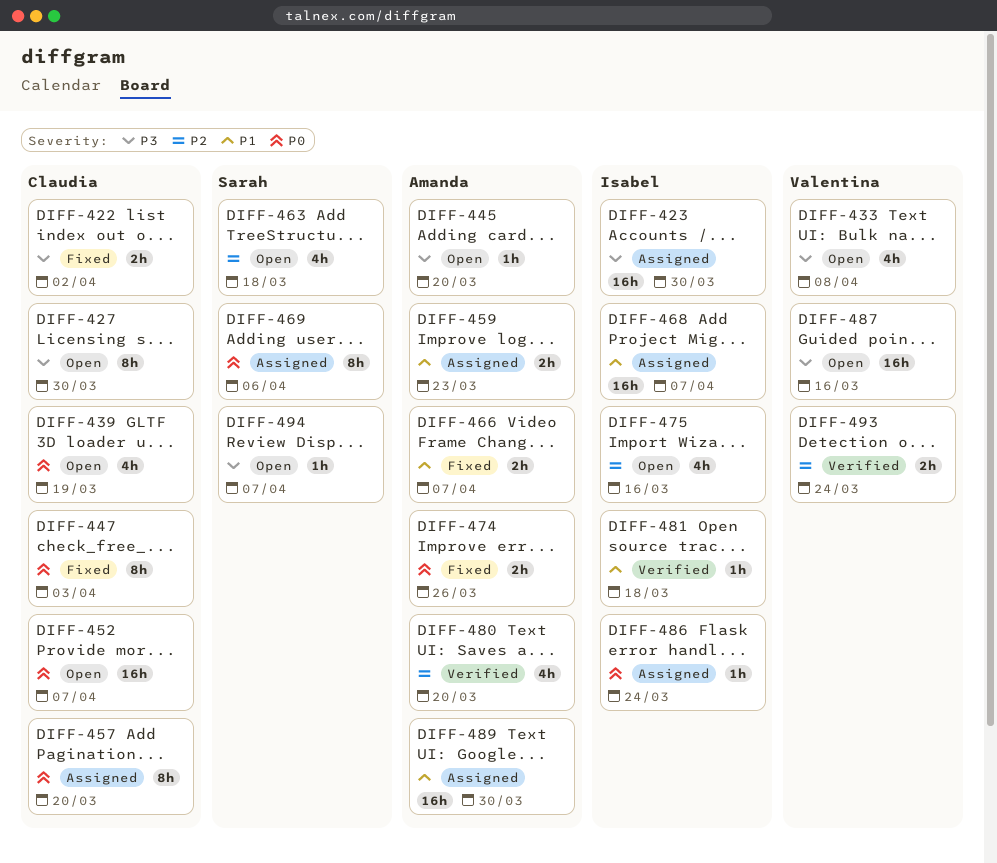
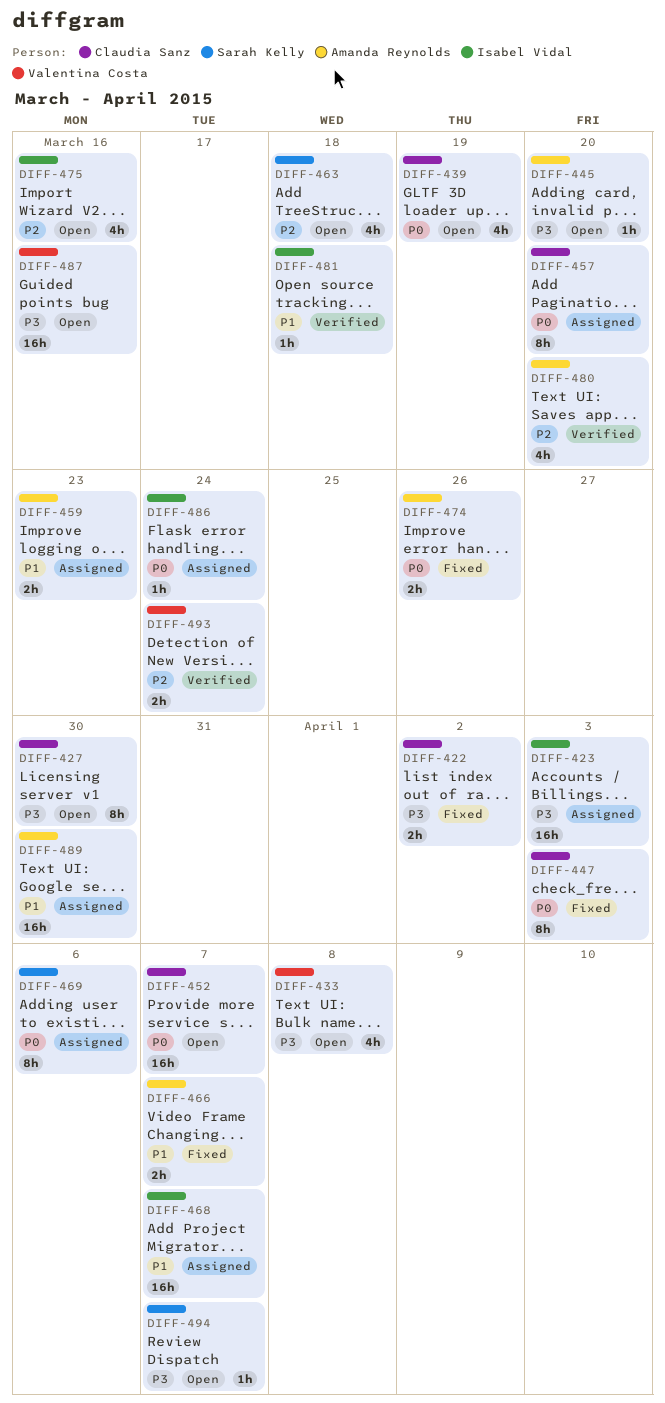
DIFF-423, due: Mar 30 -> Apr 3

